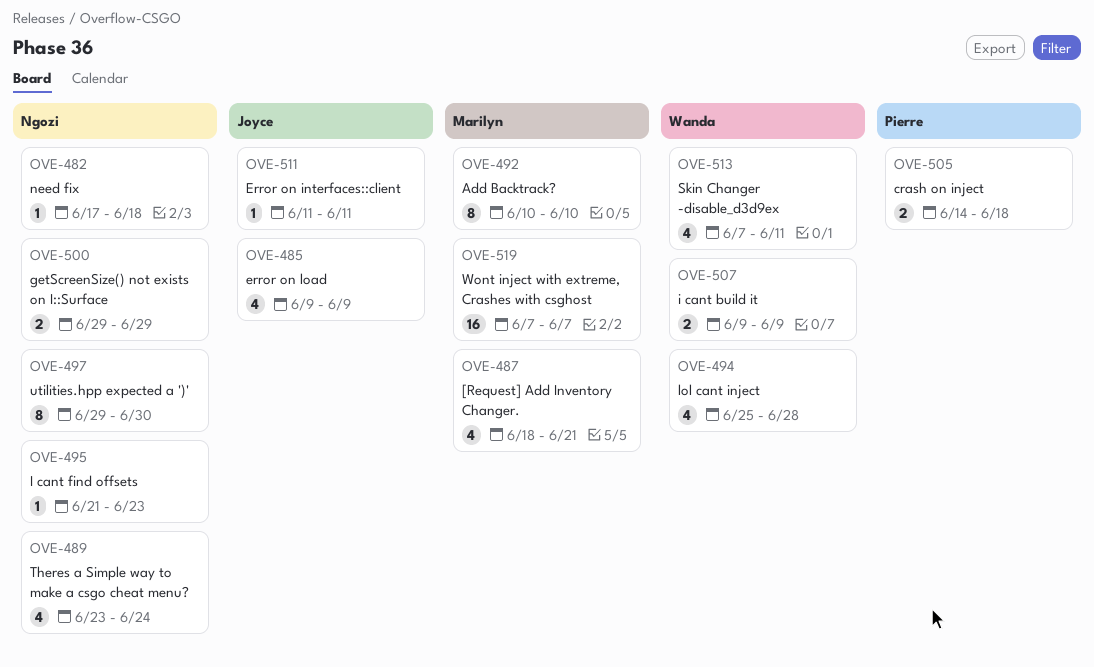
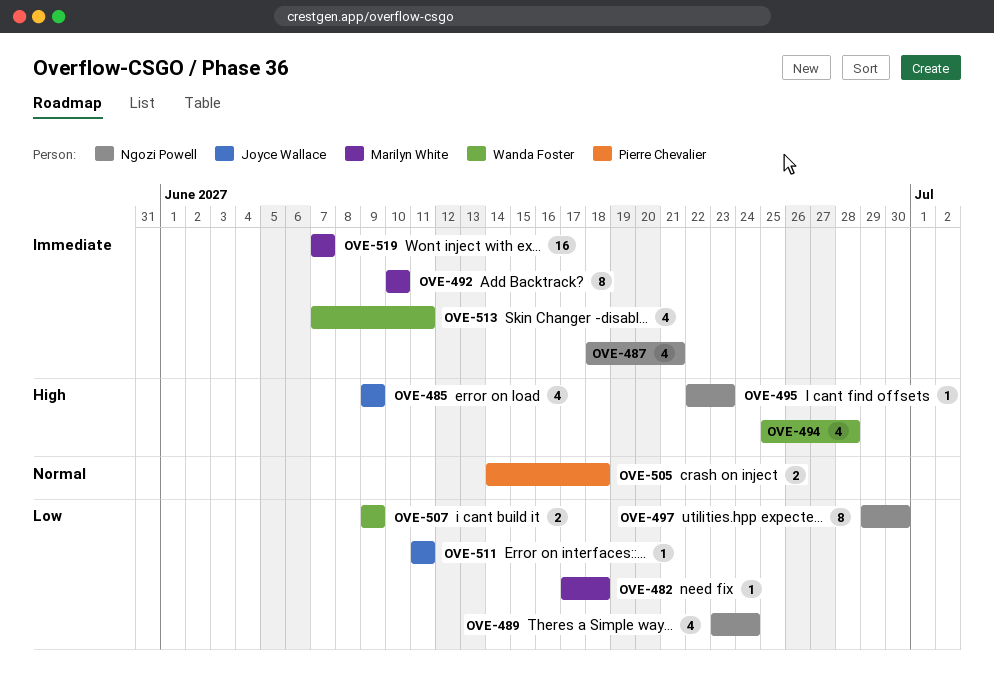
OVE-482, owner: Ngozi Powell -> Marilyn White
OVE-487, owner: Marilyn White -> Ngozi Powell
OVE-495, start: Jun 21 -> Jun 22
OVE-500: present -> none

